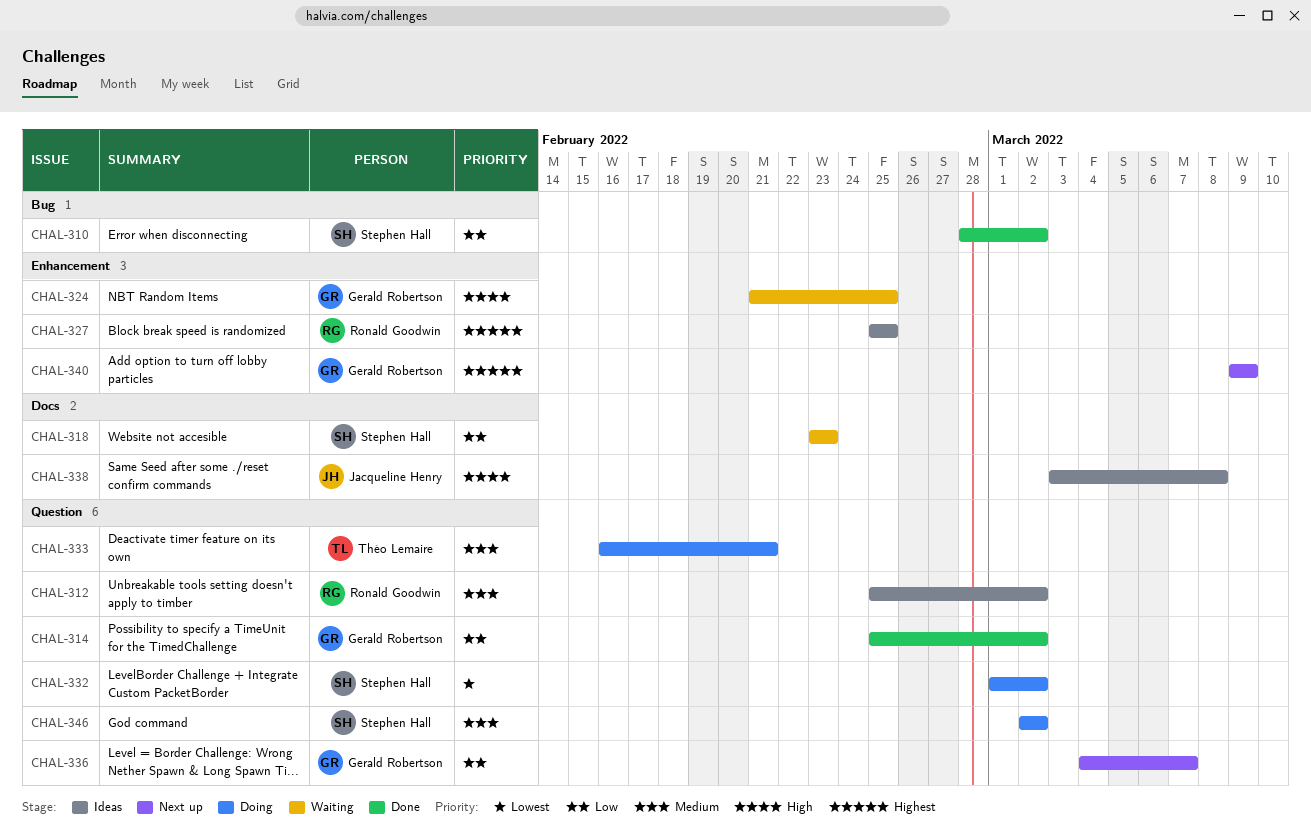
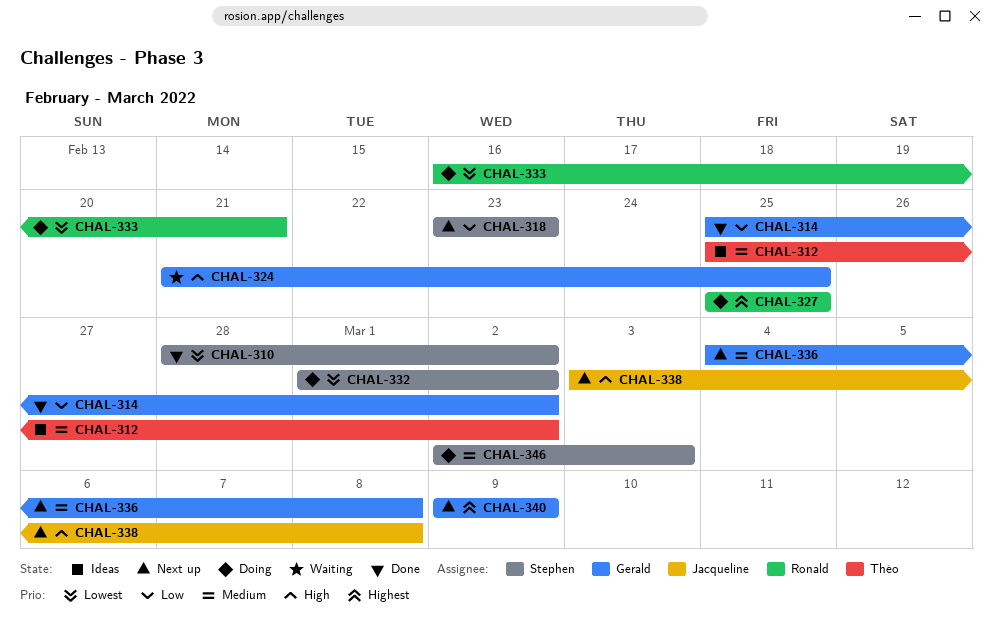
CHAL-310, priority: Low -> Lowest
CHAL-312, owner: Ronald Goodwin -> Théo Lemaire
CHAL-318, status: Waiting -> Next up
CHAL-327, status: Ideas -> Doing
CHAL-333, owner: Théo Lemaire -> Ronald Goodwin
CHAL-333, priority: Medium -> Lowest
CHAL-336, priority: Low -> Medium
CHAL-336, due: Mar 7 -> Mar 8
CHAL-338, status: Ideas -> Next up
CHAL-346, due: Mar 2 -> Mar 3

